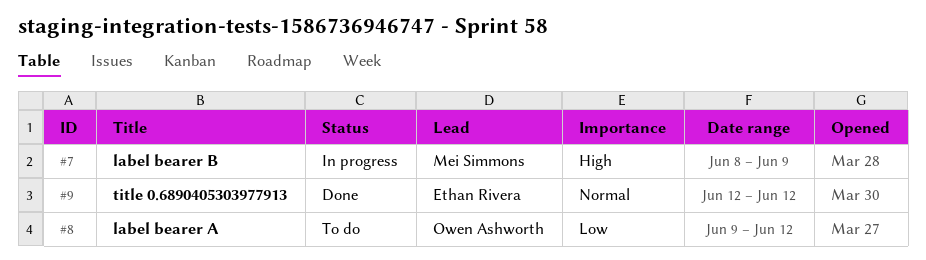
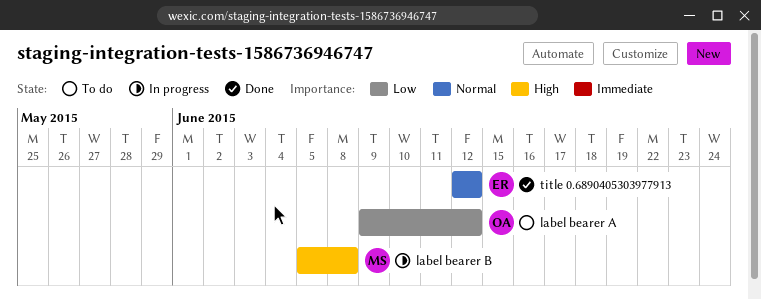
label bearer B, start: Jun 8 -> Jun 5
label bearer B, due: Jun 9 -> Jun 8

